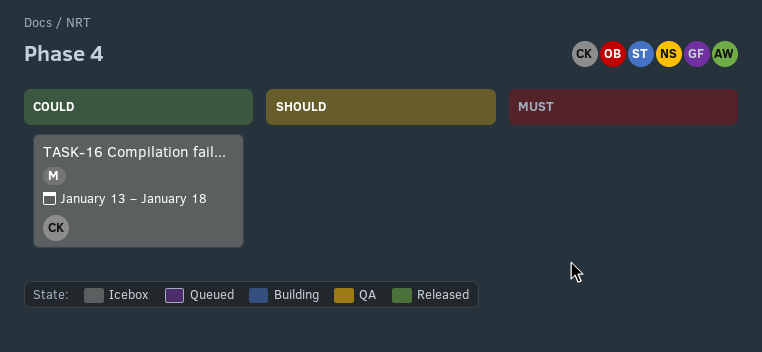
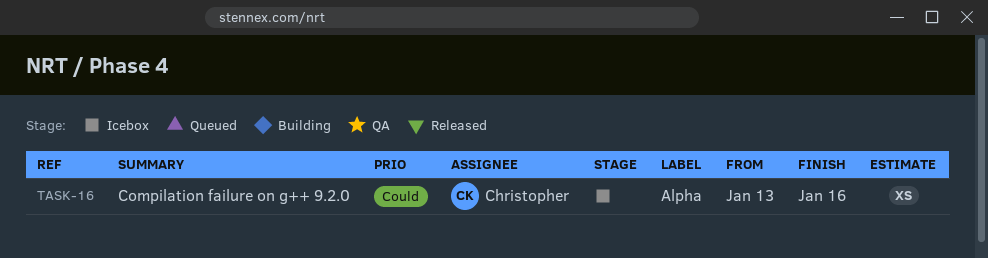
TASK-16, estimate: M -> XS
TASK-16, due: Jan 18 -> Jan 16

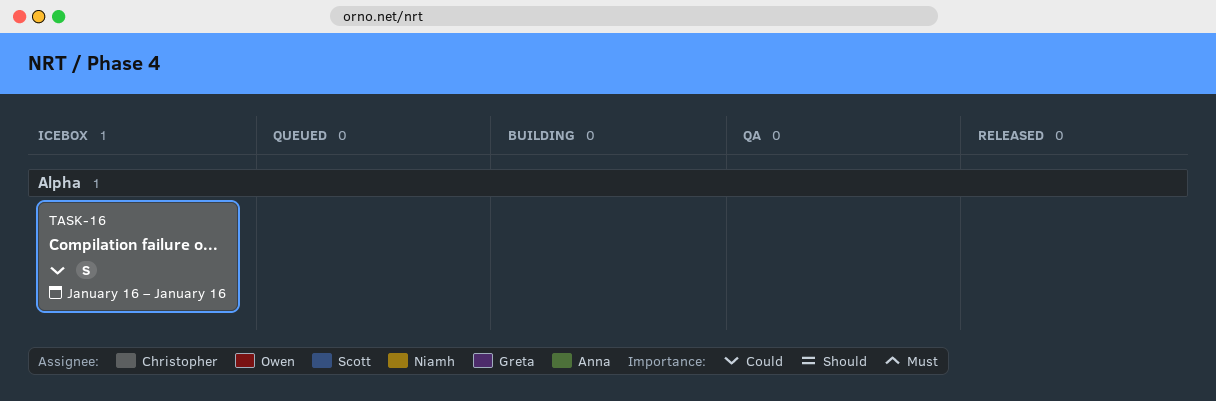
TASK-16, estimate: XS -> S
TASK-16, start: Jan 13 -> Jan 16

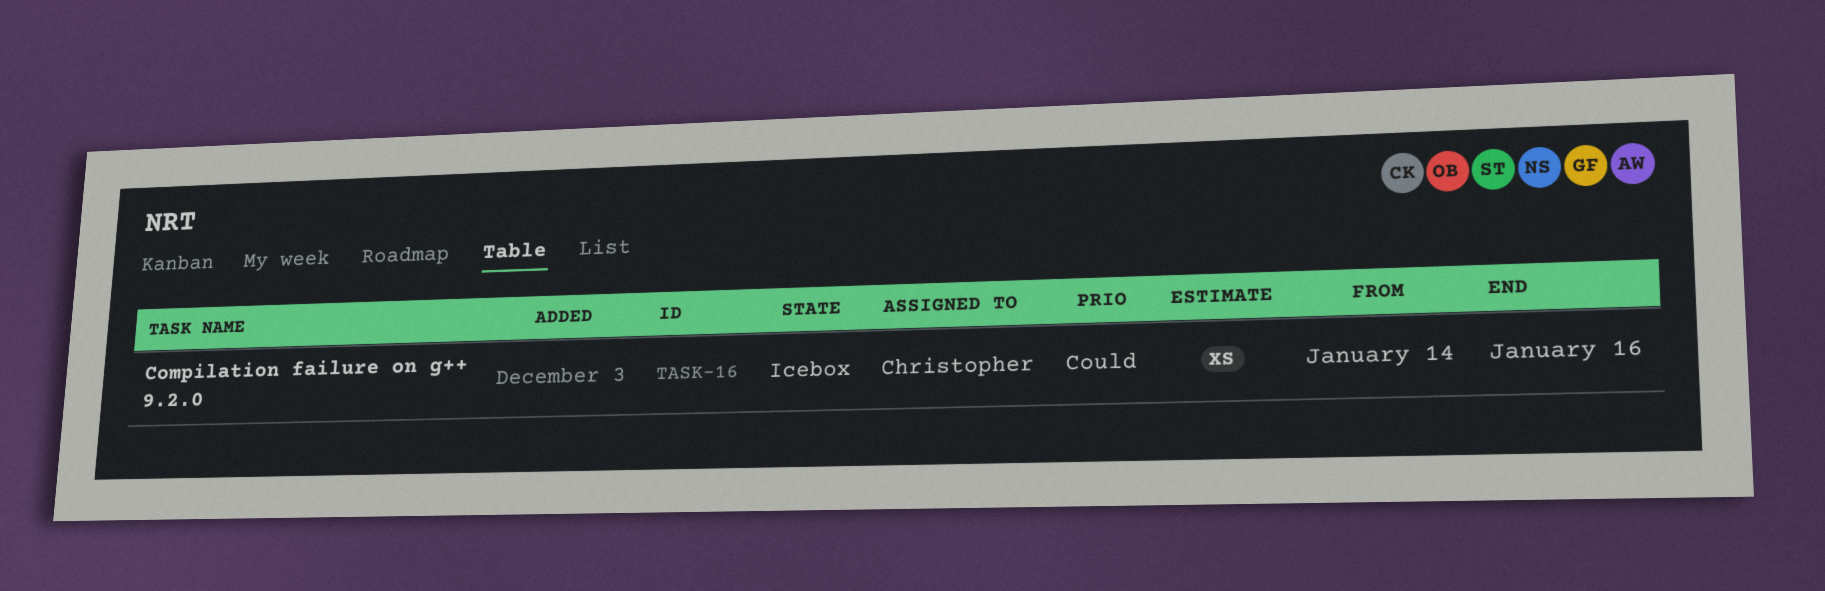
TASK-16, estimate: S -> XS
TASK-16, start: Jan 16 -> Jan 14

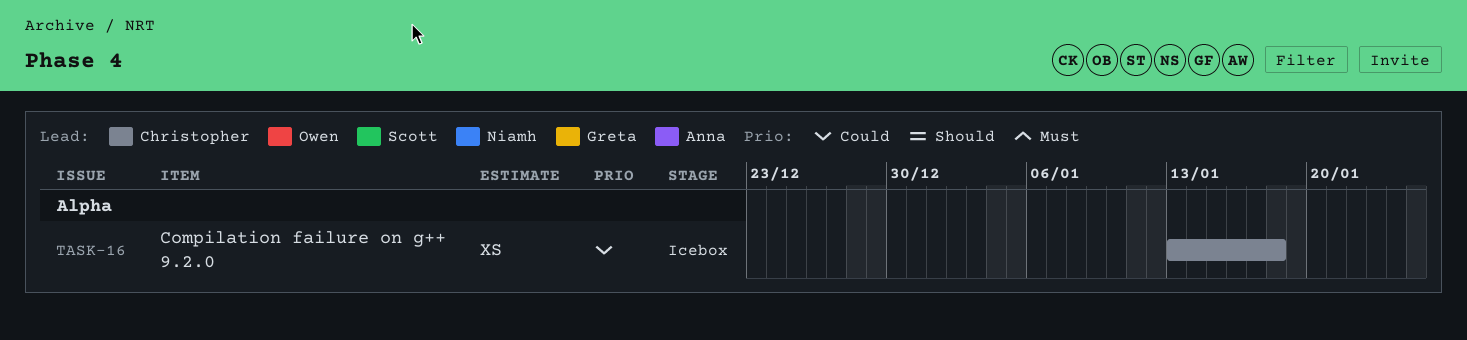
TASK-16, start: Jan 14 -> Jan 13
TASK-16, due: Jan 16 -> Jan 18

